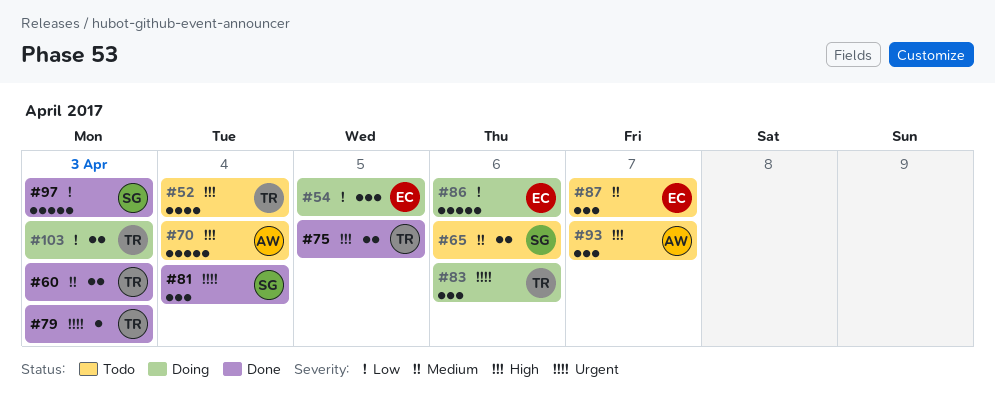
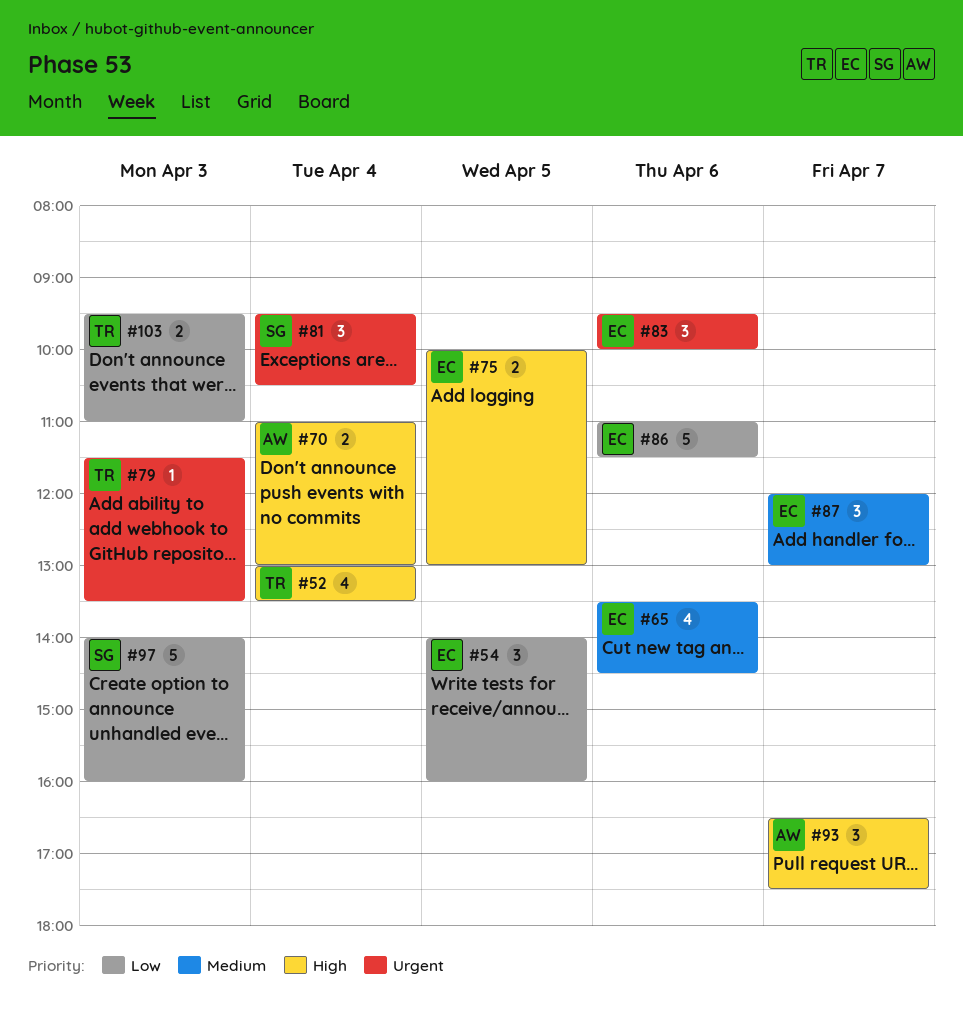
#60: present -> none
#65, owner: SG -> EC
#65, estimate: 2 -> 4
#70, estimate: 5 -> 2
#75, owner: TR -> EC
#83, owner: TR -> EC

